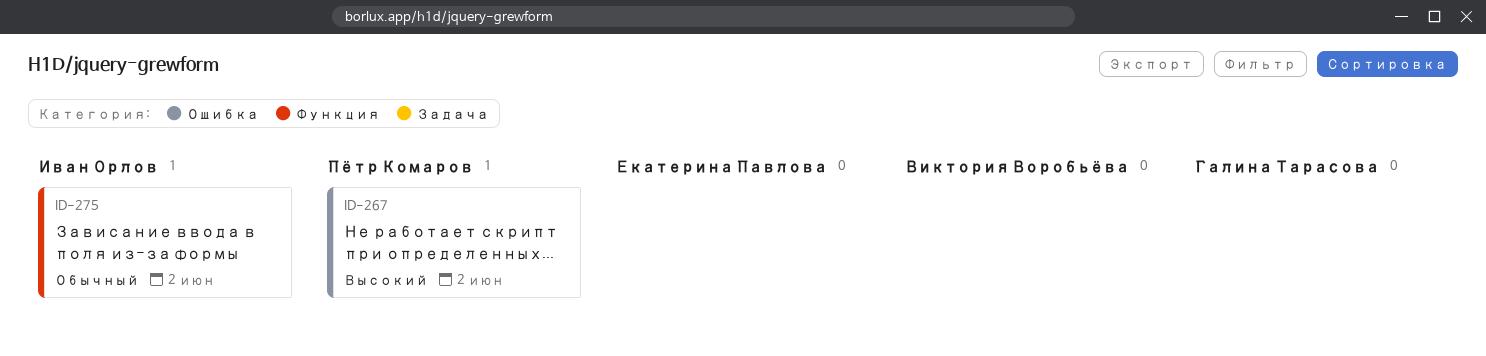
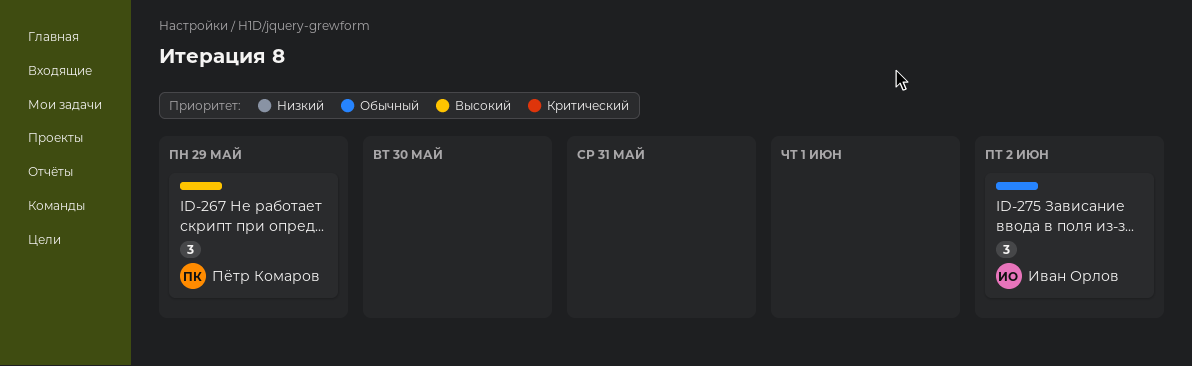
ID-267, due: Jun 2 -> May 29

